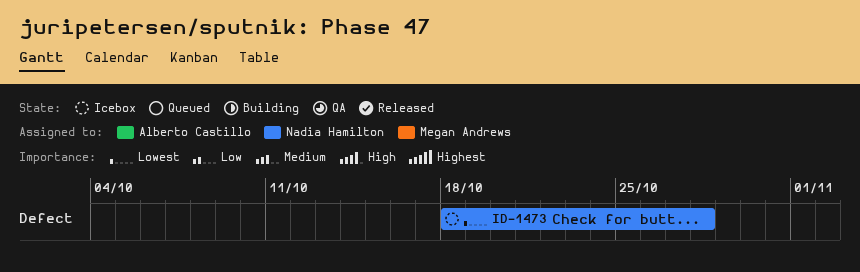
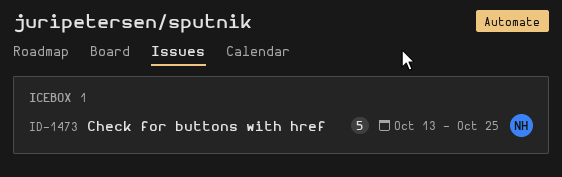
ID-1473, start: Oct 18 -> Oct 13
ID-1473, due: Oct 28 -> Oct 25

